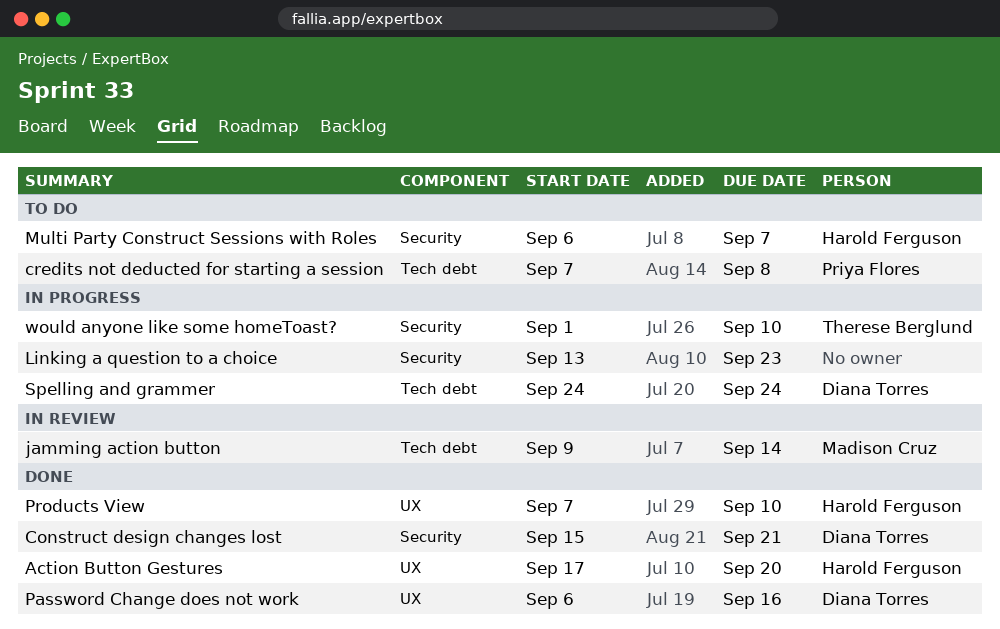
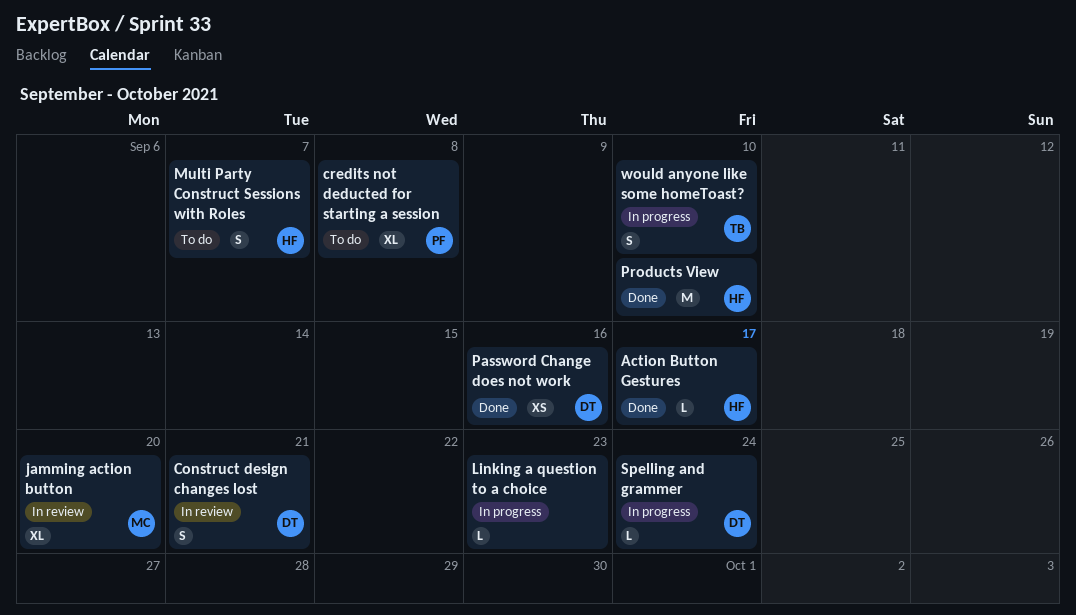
Action Button Gestures, due: Sep 20 -> Sep 17
Construct design changes lost, status: Done -> In review
jamming action button, due: Sep 14 -> Sep 20

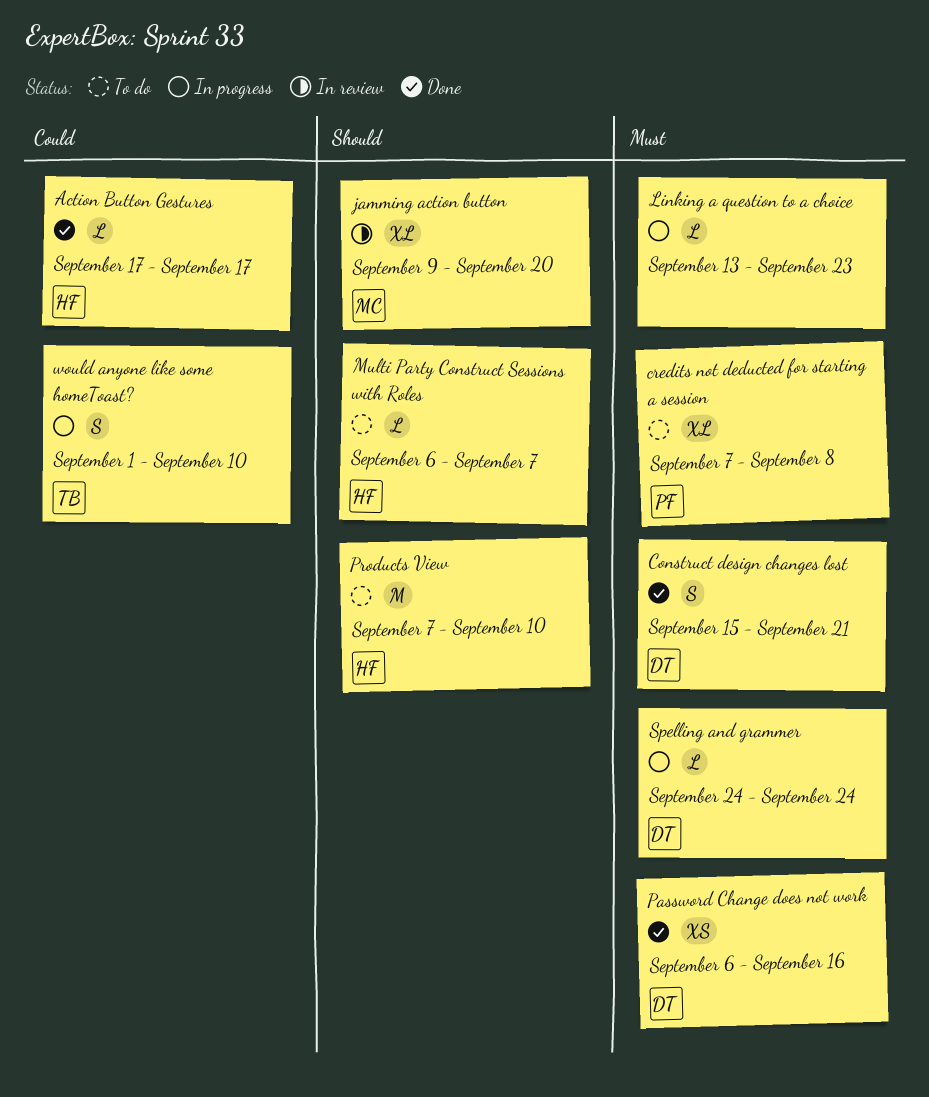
Construct design changes lost, status: In review -> Done
Multi Party Construct Sessions with Roles, estimate: S -> L
Products View, status: Done -> To do

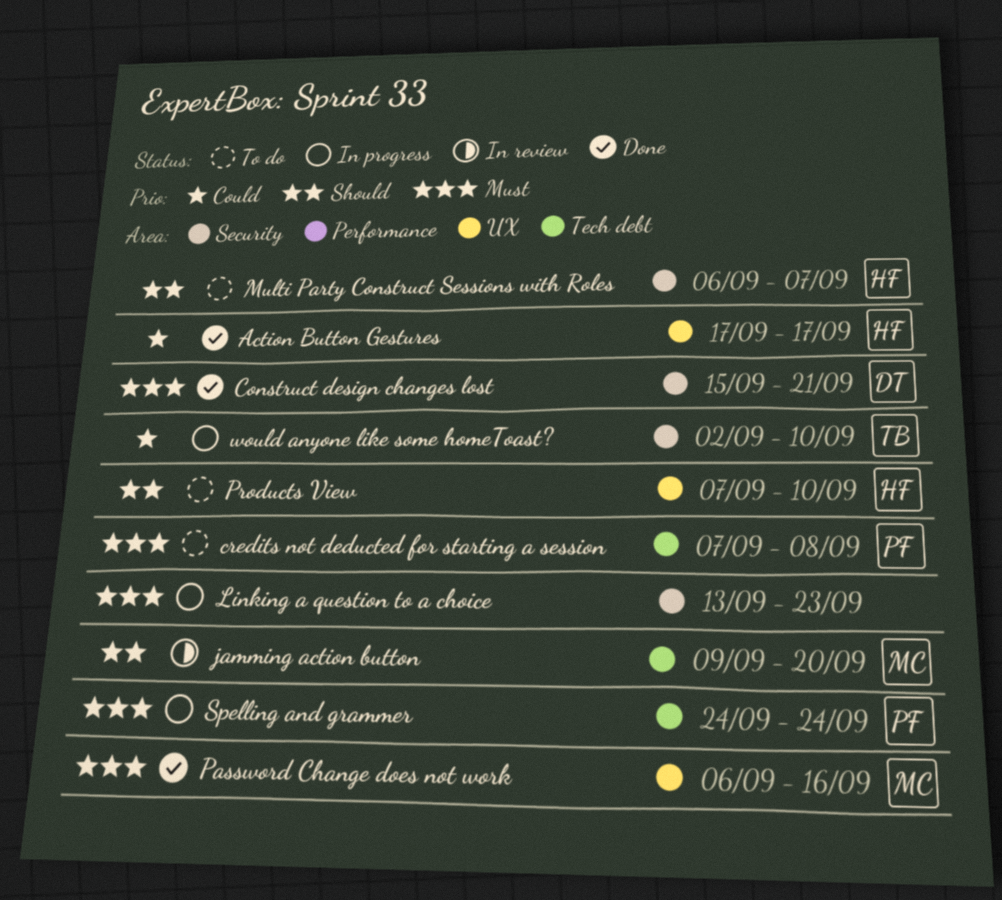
Password Change does not work, owner: DT -> MC
Spelling and grammer, owner: DT -> PF
would anyone like some homeToast?, start: Sep 1 -> Sep 2

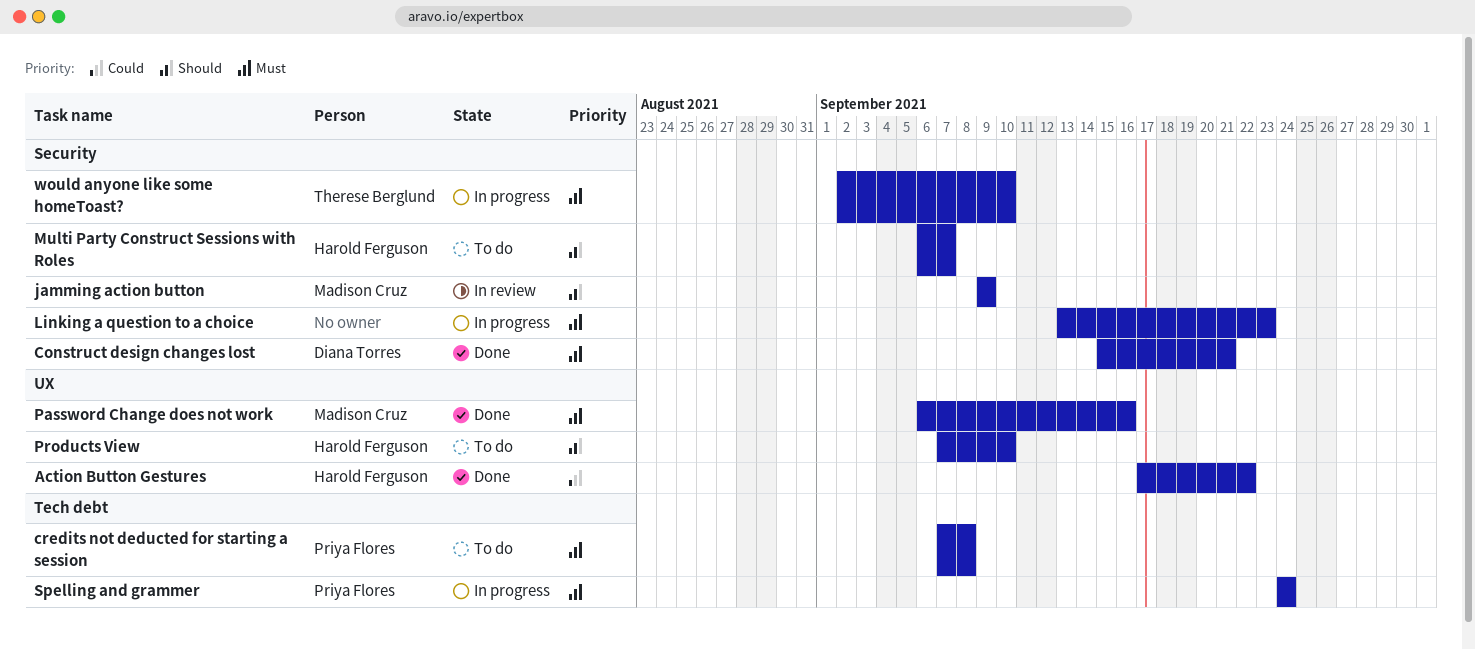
Action Button Gestures, due: Sep 17 -> Sep 22
jamming action button, label: Tech debt -> Security
jamming action button, due: Sep 20 -> Sep 9
would anyone like some homeToast?, priority: Could -> Must

